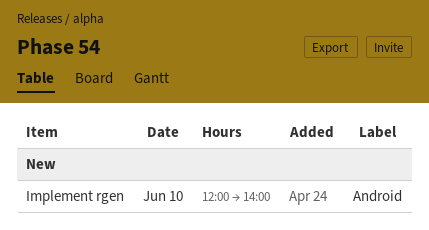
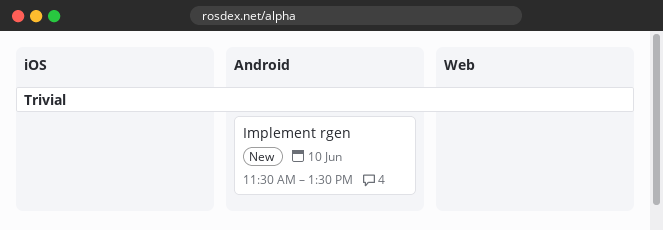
Implement rgen, begins: 12:00 -> 11:30
Implement rgen, ends: 14:00 -> 13:30

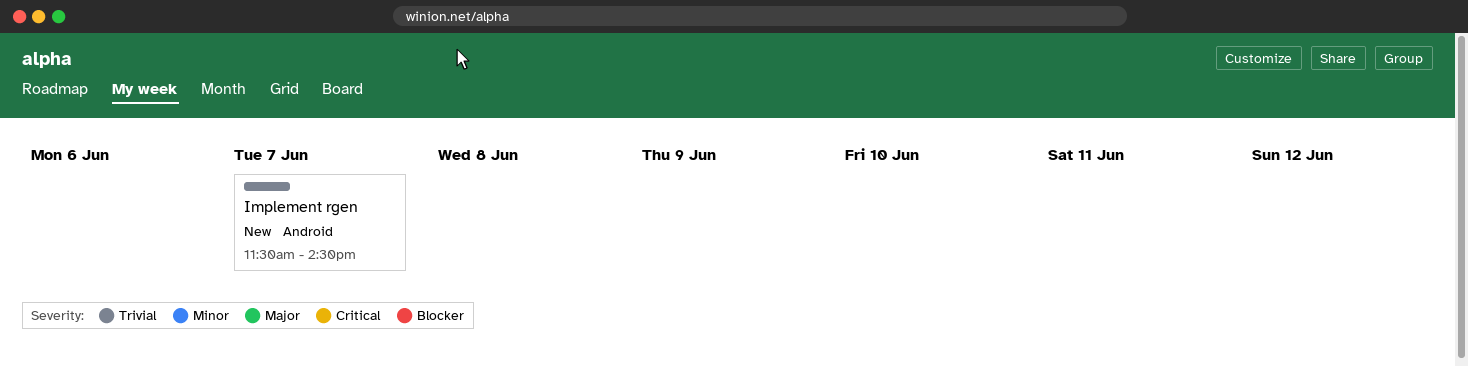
Implement rgen, day: Jun 10 -> Jun 7
Implement rgen, ends: 13:30 -> 14:30

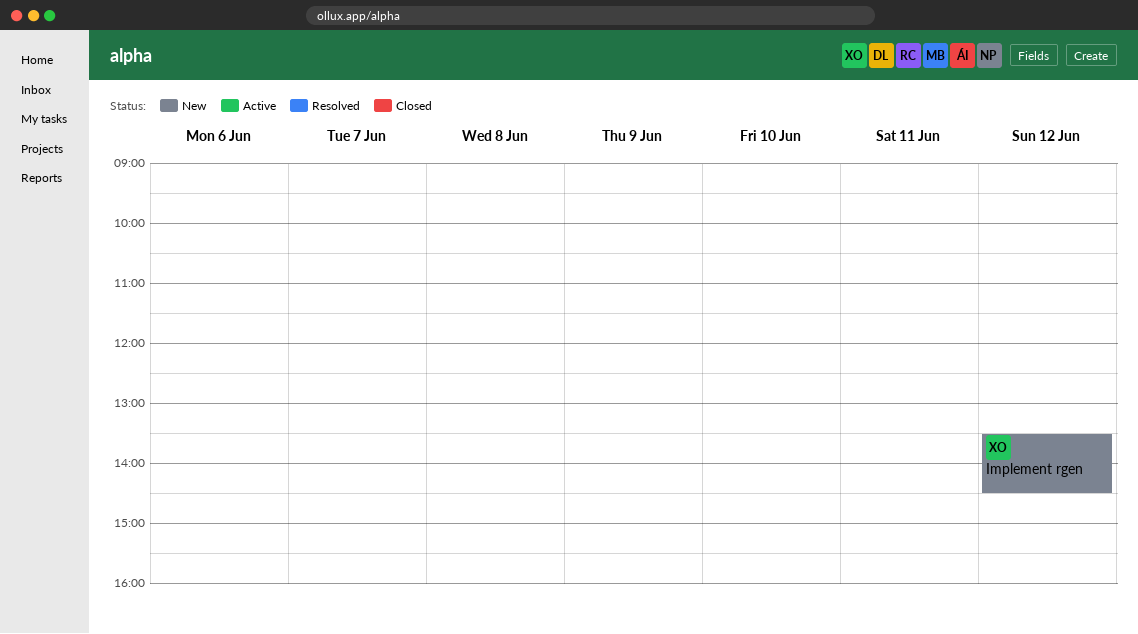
Implement rgen, day: Jun 7 -> Jun 12
Implement rgen, begins: 11:30 -> 13:30

